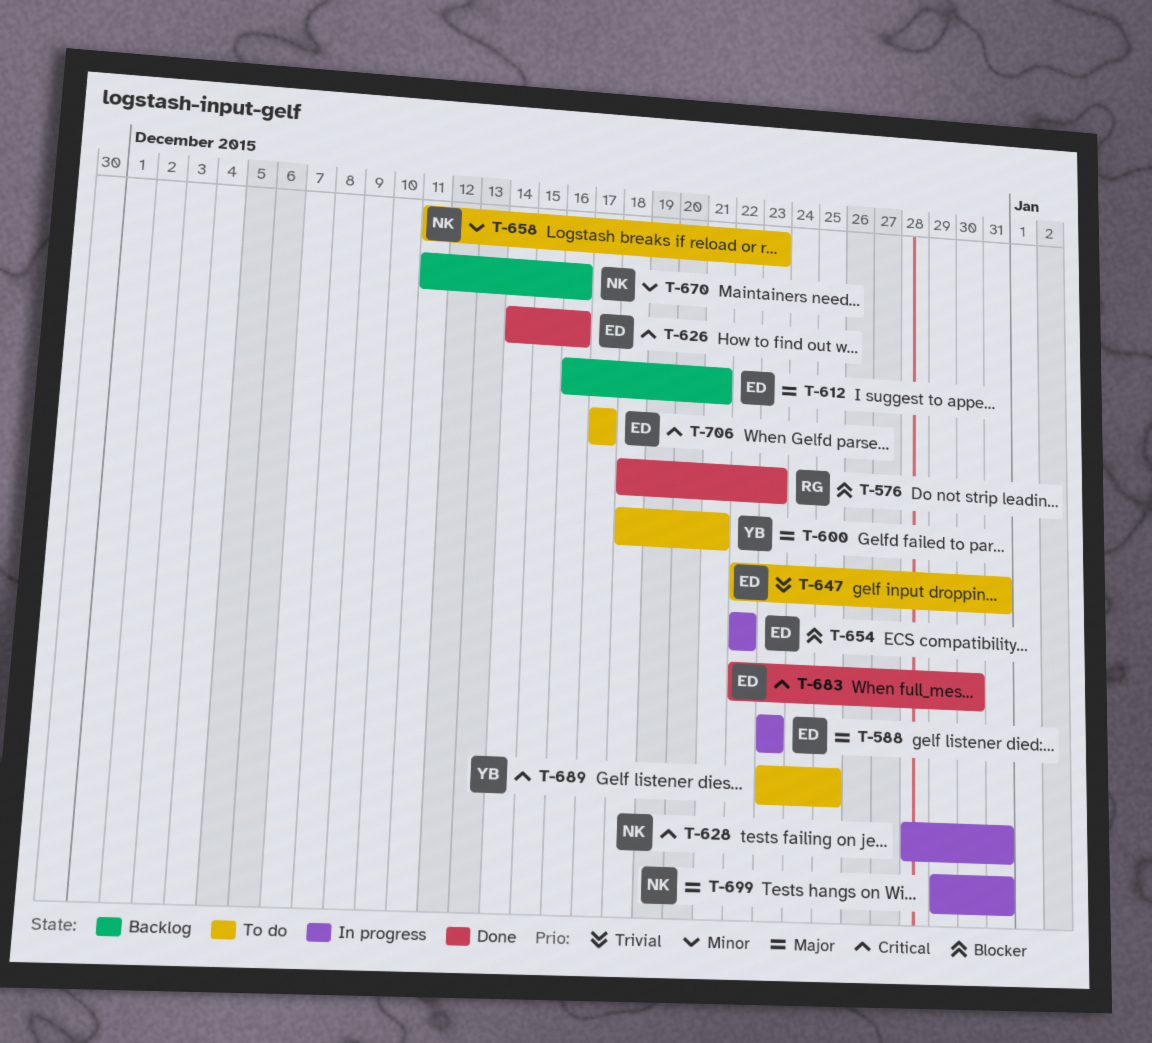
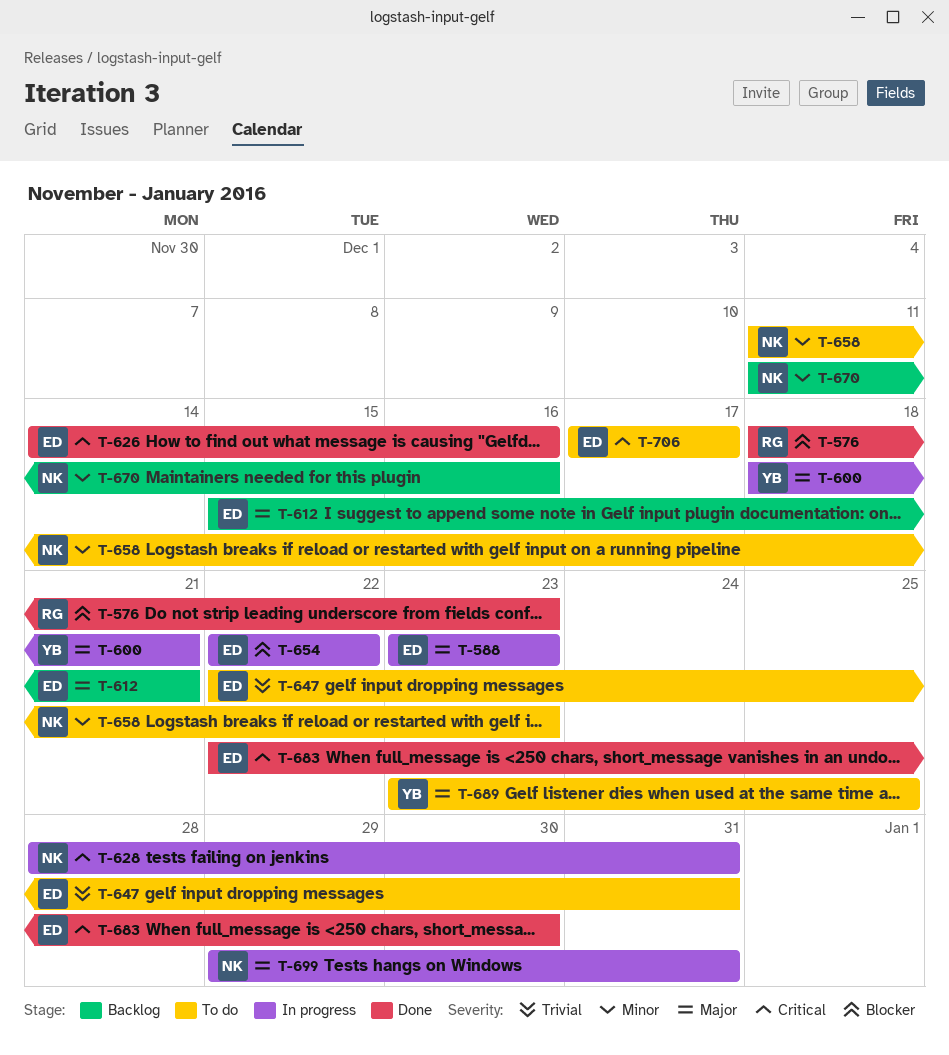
T-600, status: To do -> In progress
T-612, start: Dec 16 -> Dec 15
T-689, priority: Critical -> Major

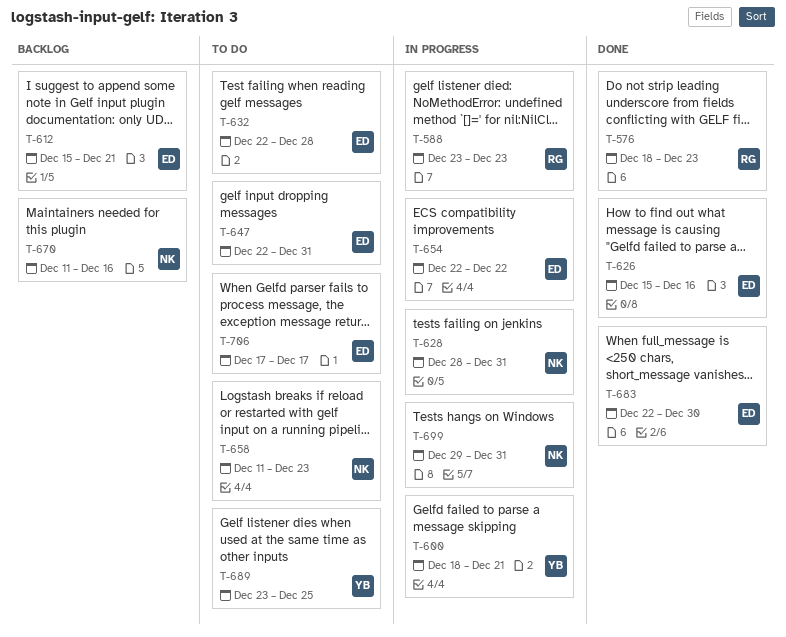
T-588, owner: ED -> RG
T-626, start: Dec 14 -> Dec 15
T-632: none -> present

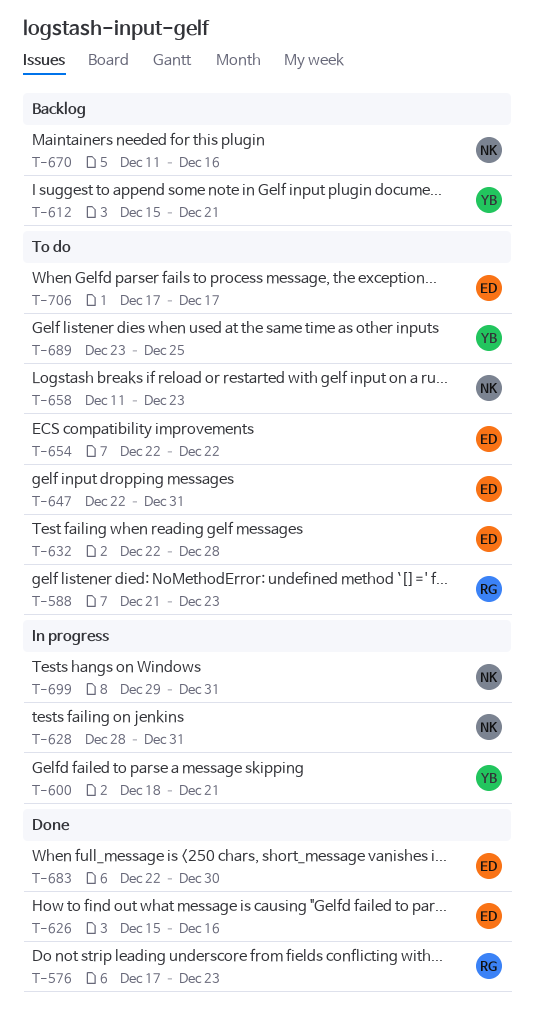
T-576, start: Dec 18 -> Dec 17
T-588, status: In progress -> To do
T-588, start: Dec 23 -> Dec 21
T-612, owner: ED -> YB
T-654, status: In progress -> To do

